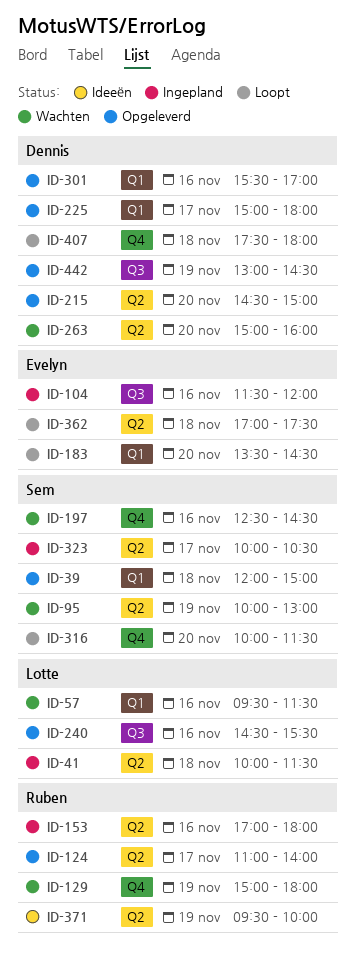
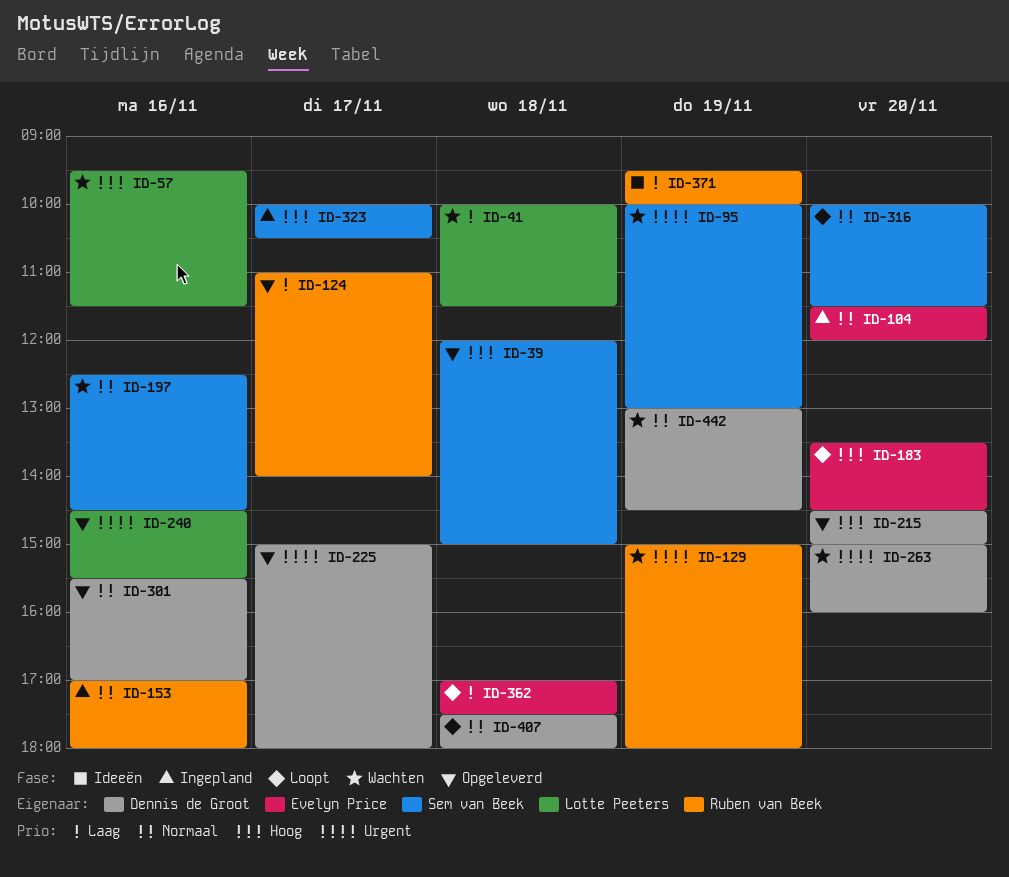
ID-41, status: Ingepland -> Wachten
ID-104, day: Nov 16 -> Nov 20
ID-442, status: Opgeleverd -> Wachten

